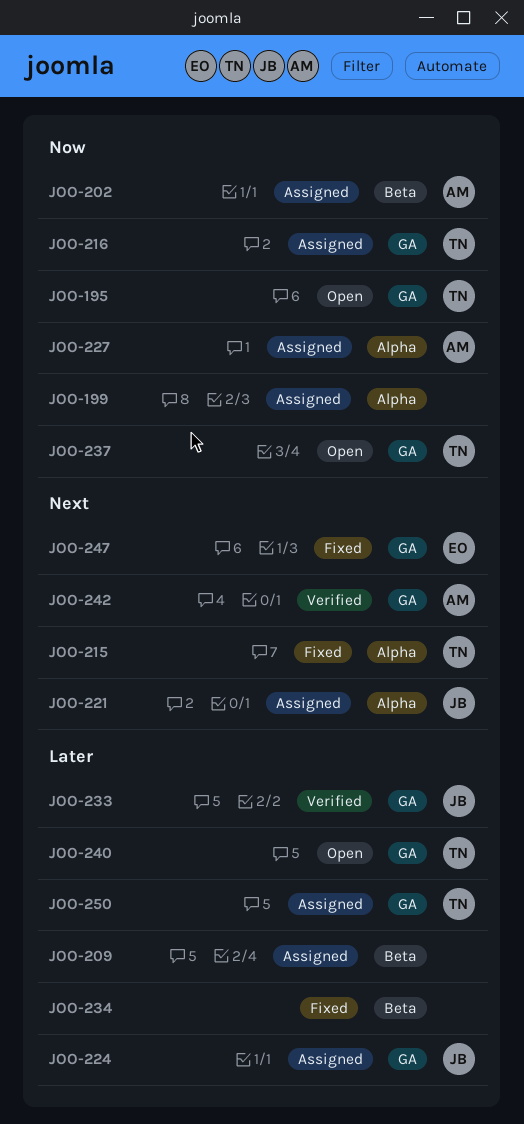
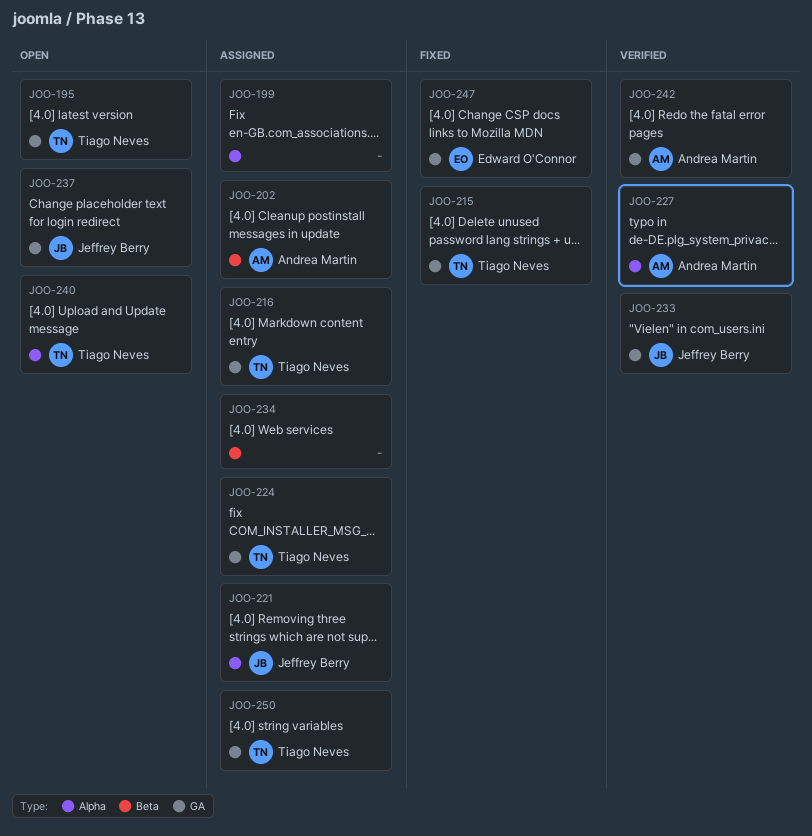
JOO-209: present -> none
JOO-215, label: Alpha -> GA
JOO-224, owner: Jeffrey Berry -> Tiago Neves
JOO-227, status: Assigned -> Verified
JOO-234, status: Fixed -> Assigned
JOO-237, owner: Tiago Neves -> Jeffrey Berry
JOO-240, label: GA -> Alpha

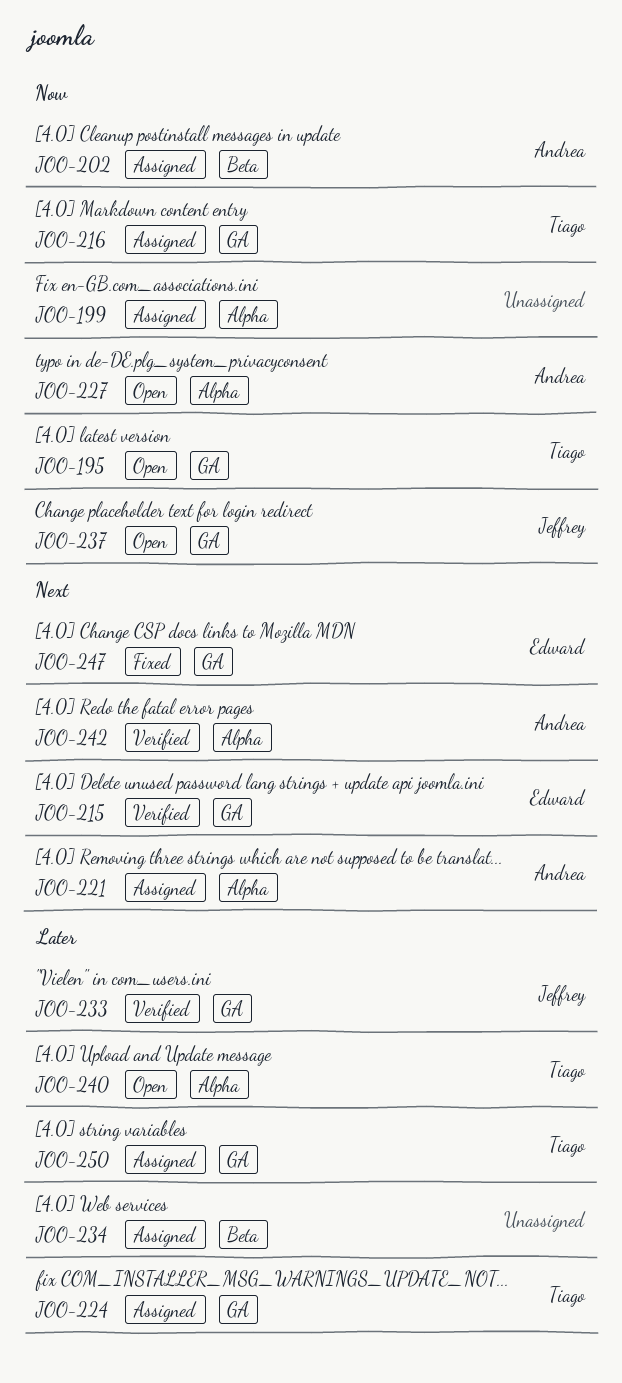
JOO-215, status: Fixed -> Verified
JOO-215, owner: Tiago Neves -> Edward O'Connor
JOO-221, owner: Jeffrey Berry -> Andrea Martin
JOO-227, status: Verified -> Open
JOO-242, label: GA -> Alpha

